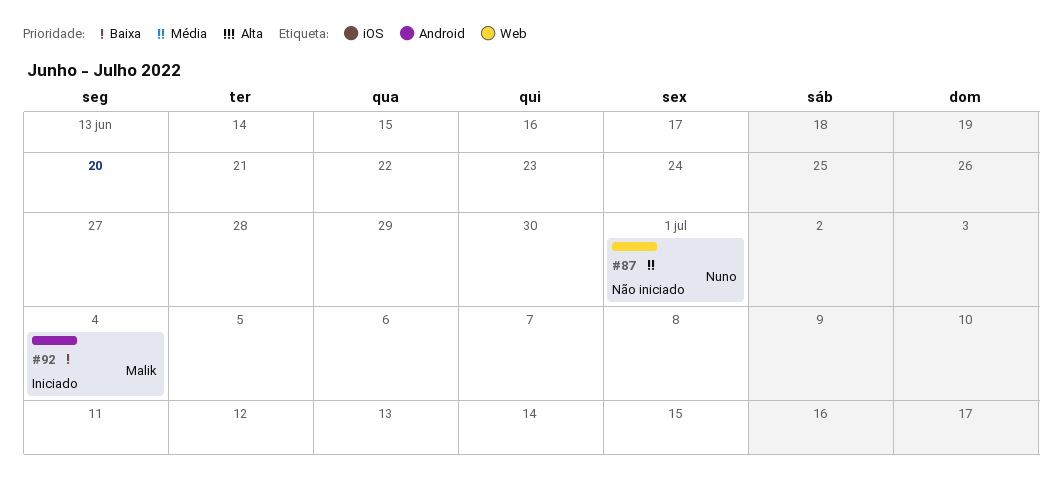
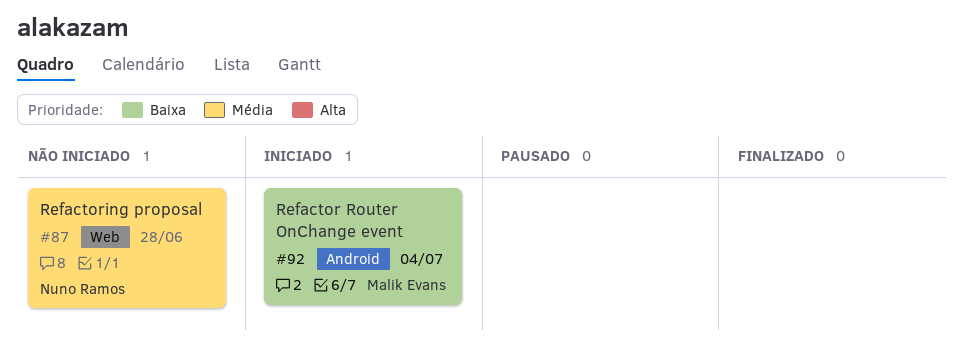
#87, due: Jul 1 -> Jun 28

